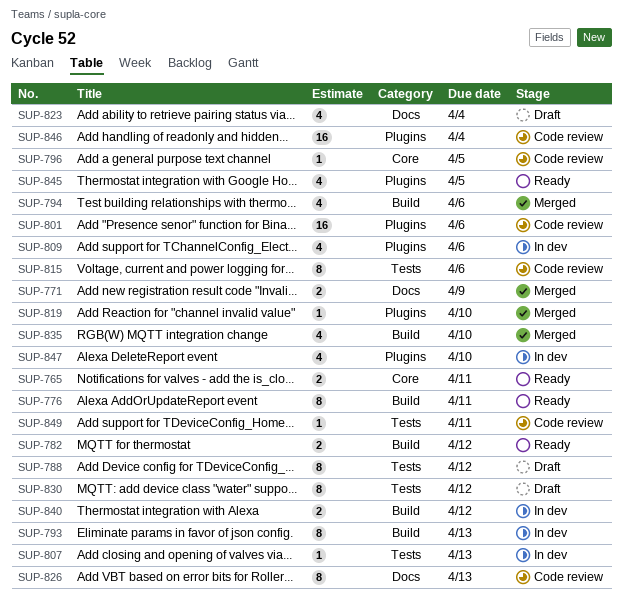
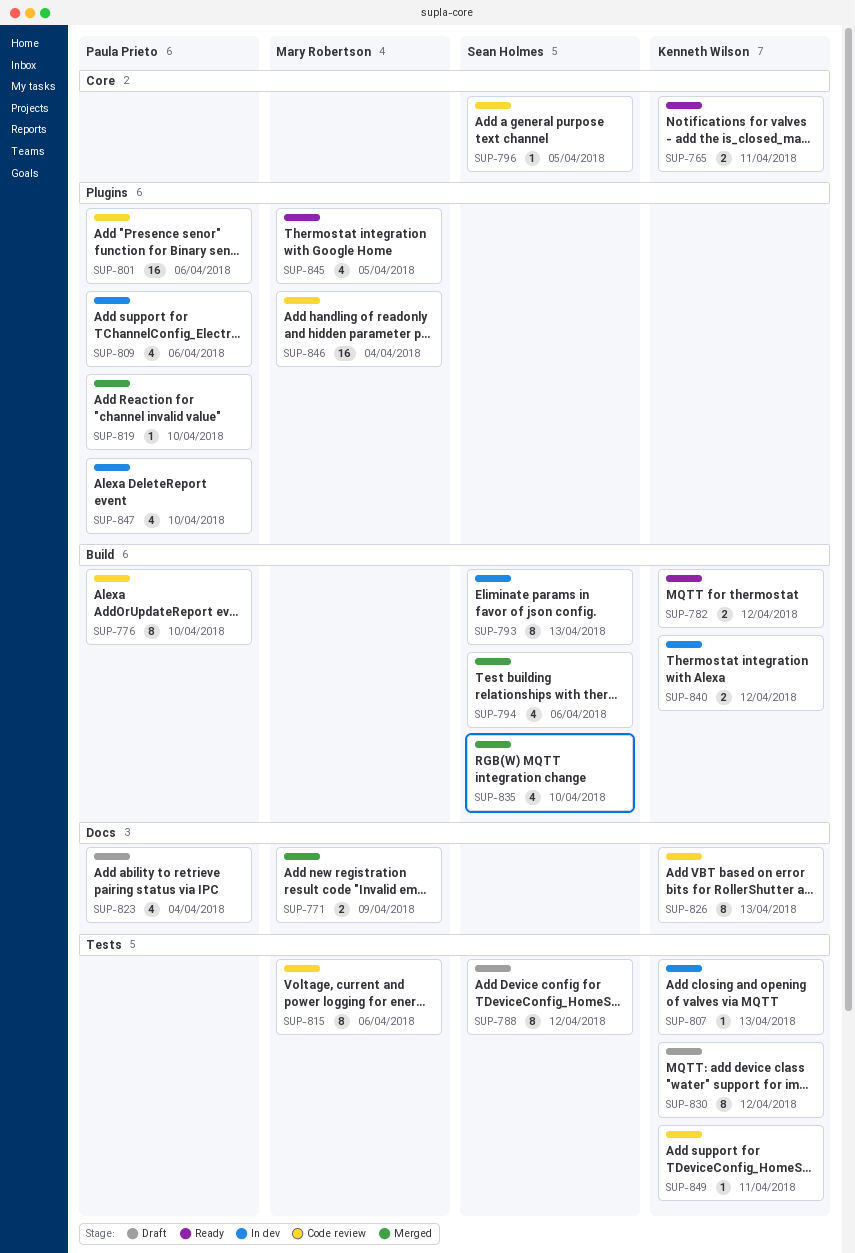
SUP-776, status: Ready -> Code review
SUP-776, due: Apr 11 -> Apr 10

